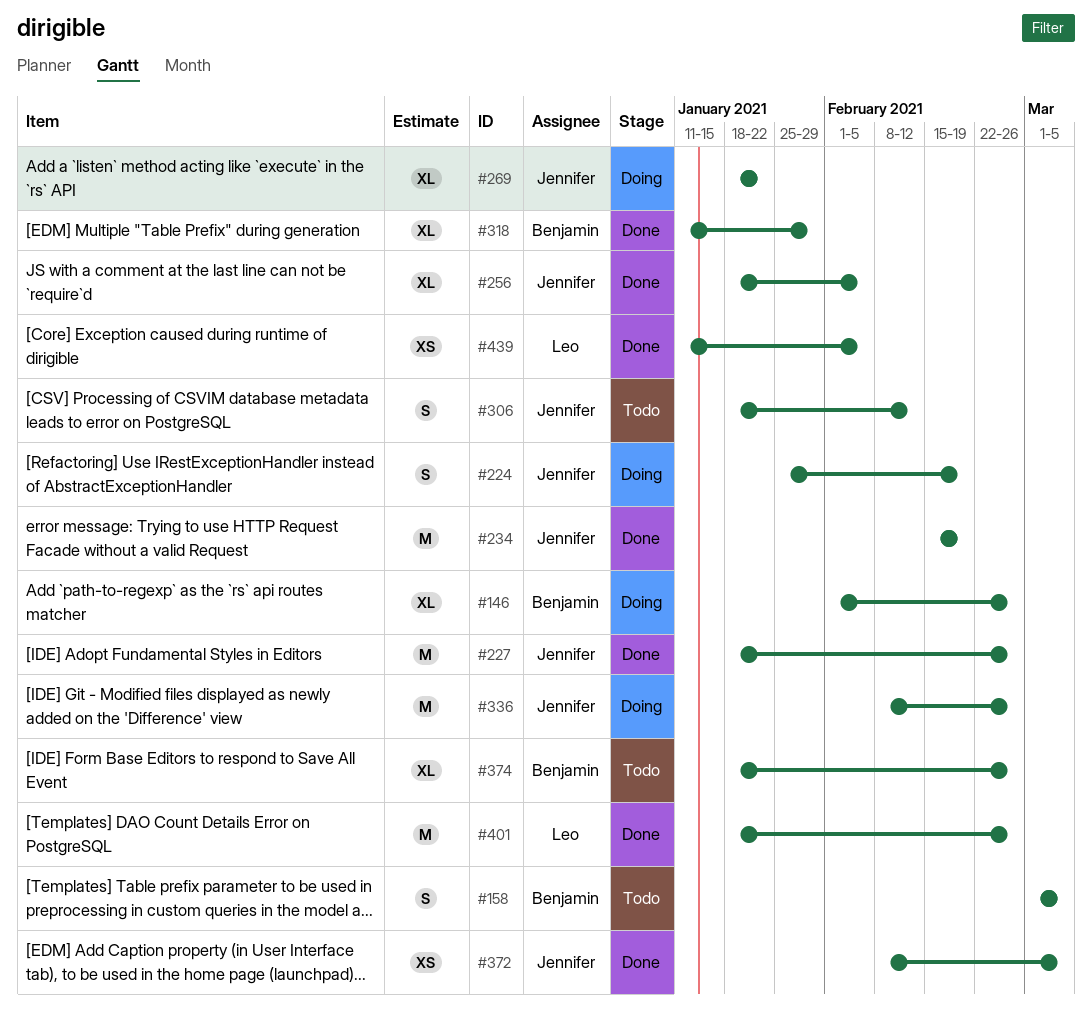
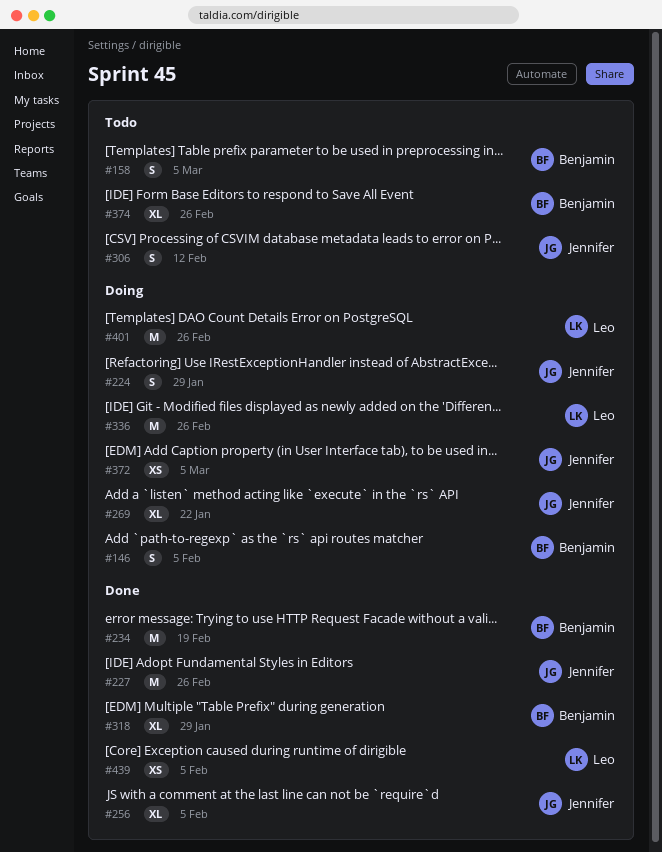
#146, estimate: XL -> S
#146, due: Feb 26 -> Feb 5
#224, due: Feb 19 -> Jan 29
#234, owner: Jennifer -> Benjamin
#336, owner: Jennifer -> Leo
#372, status: Done -> Doing
#401, status: Done -> Doing

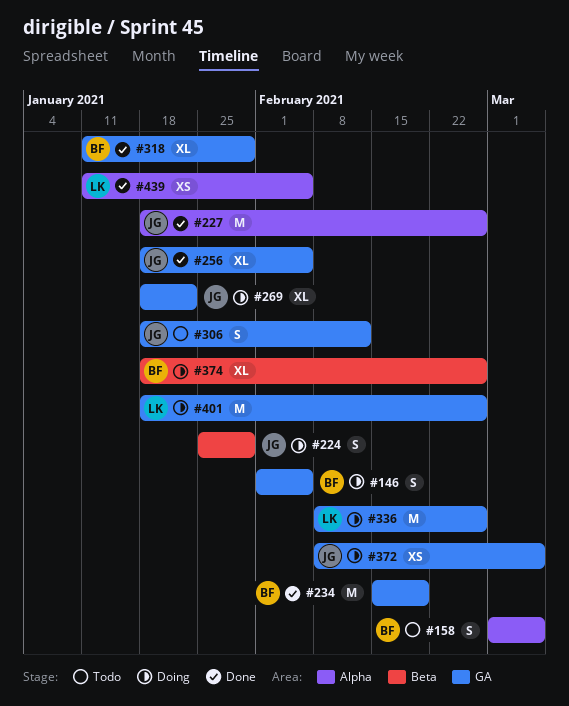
#374, status: Todo -> Doing

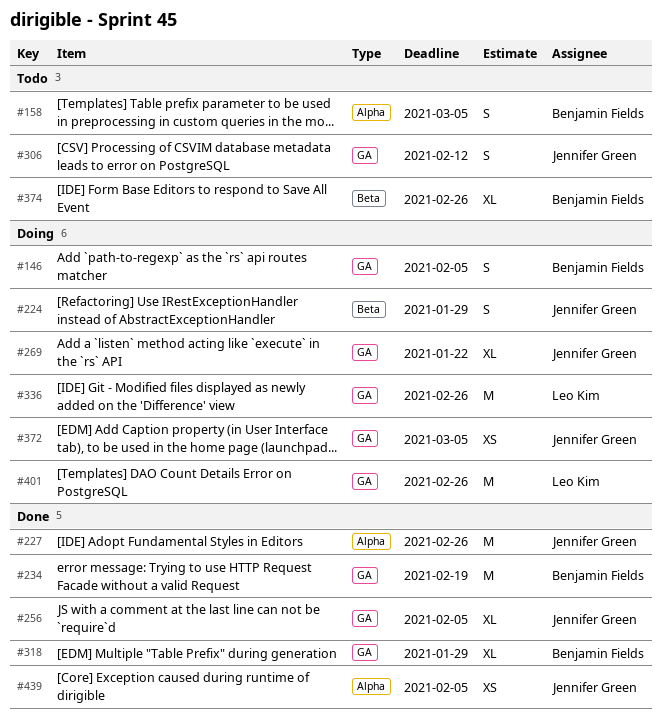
#374, status: Doing -> Todo
#439, owner: Leo Kim -> Jennifer Green

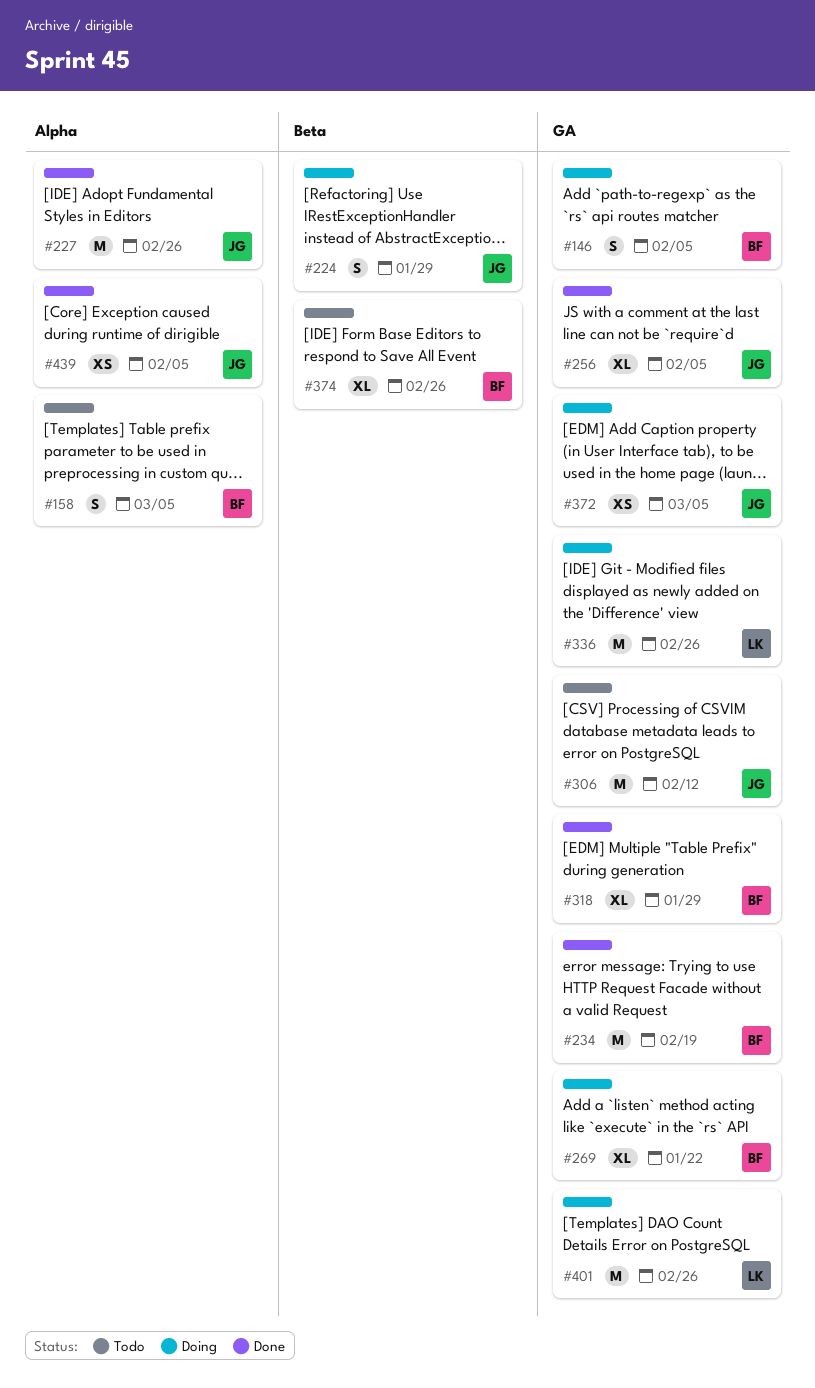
#269, owner: Jennifer Green -> Benjamin Fields
#306, estimate: S -> M

